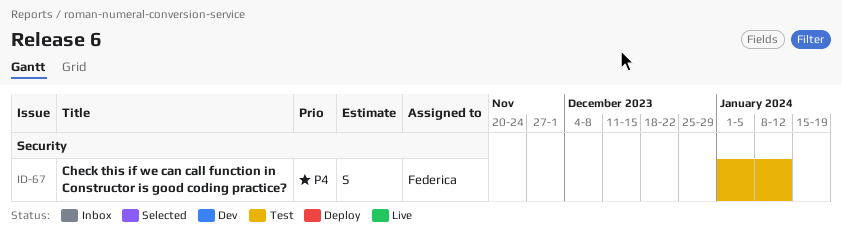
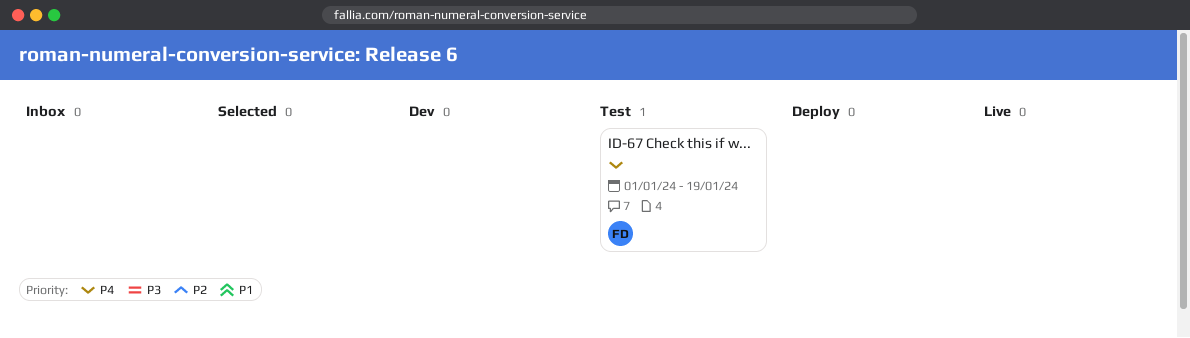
ID-67, due: Jan 12 -> Jan 19

